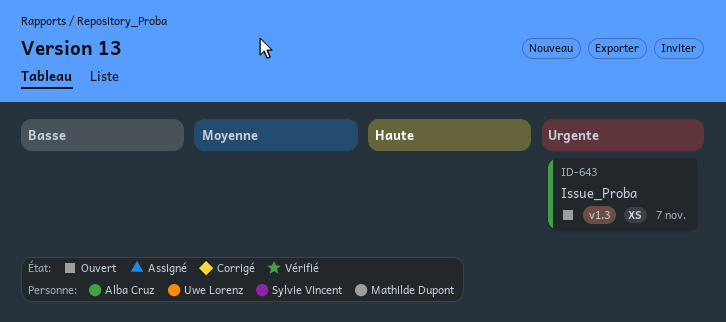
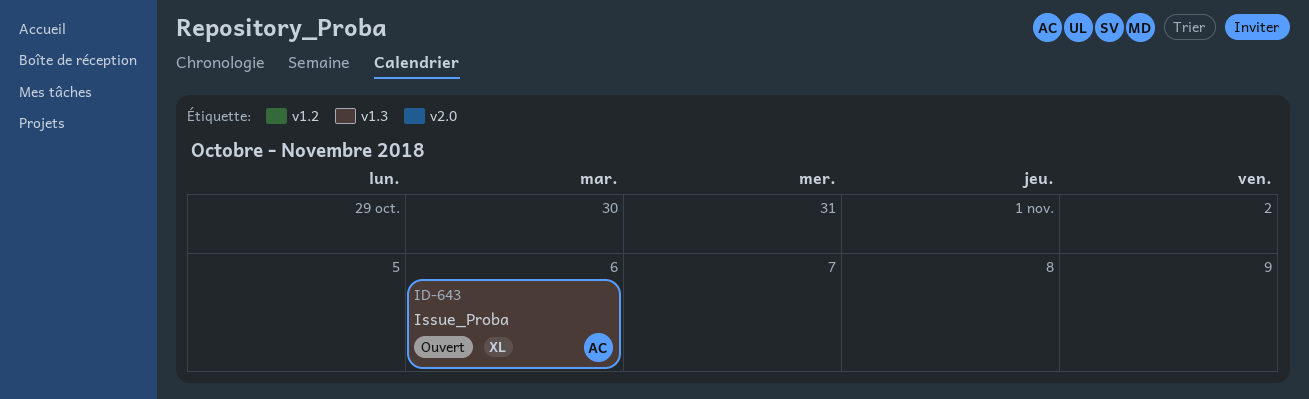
ID-643, estimate: XS -> XL
ID-643, due: Nov 7 -> Nov 6

